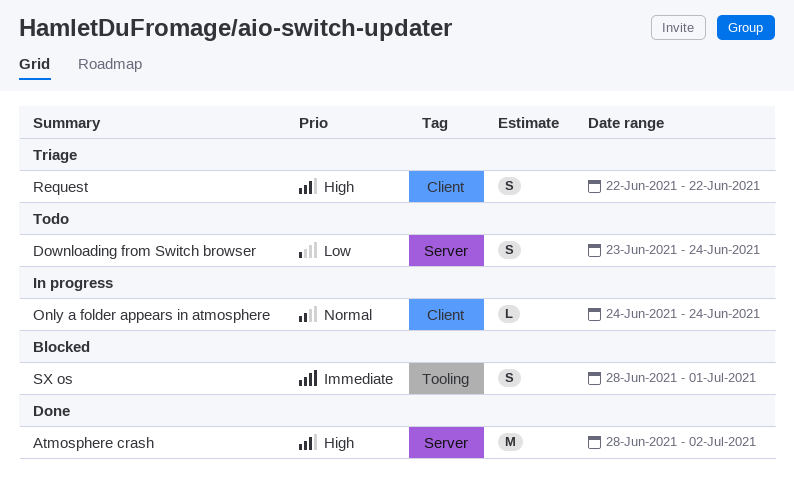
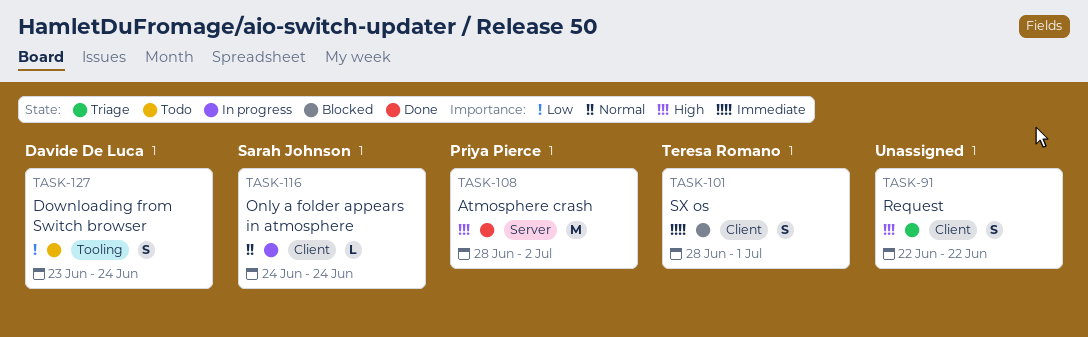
Downloading from Switch browser, label: Server -> Tooling
SX os, label: Tooling -> Client

